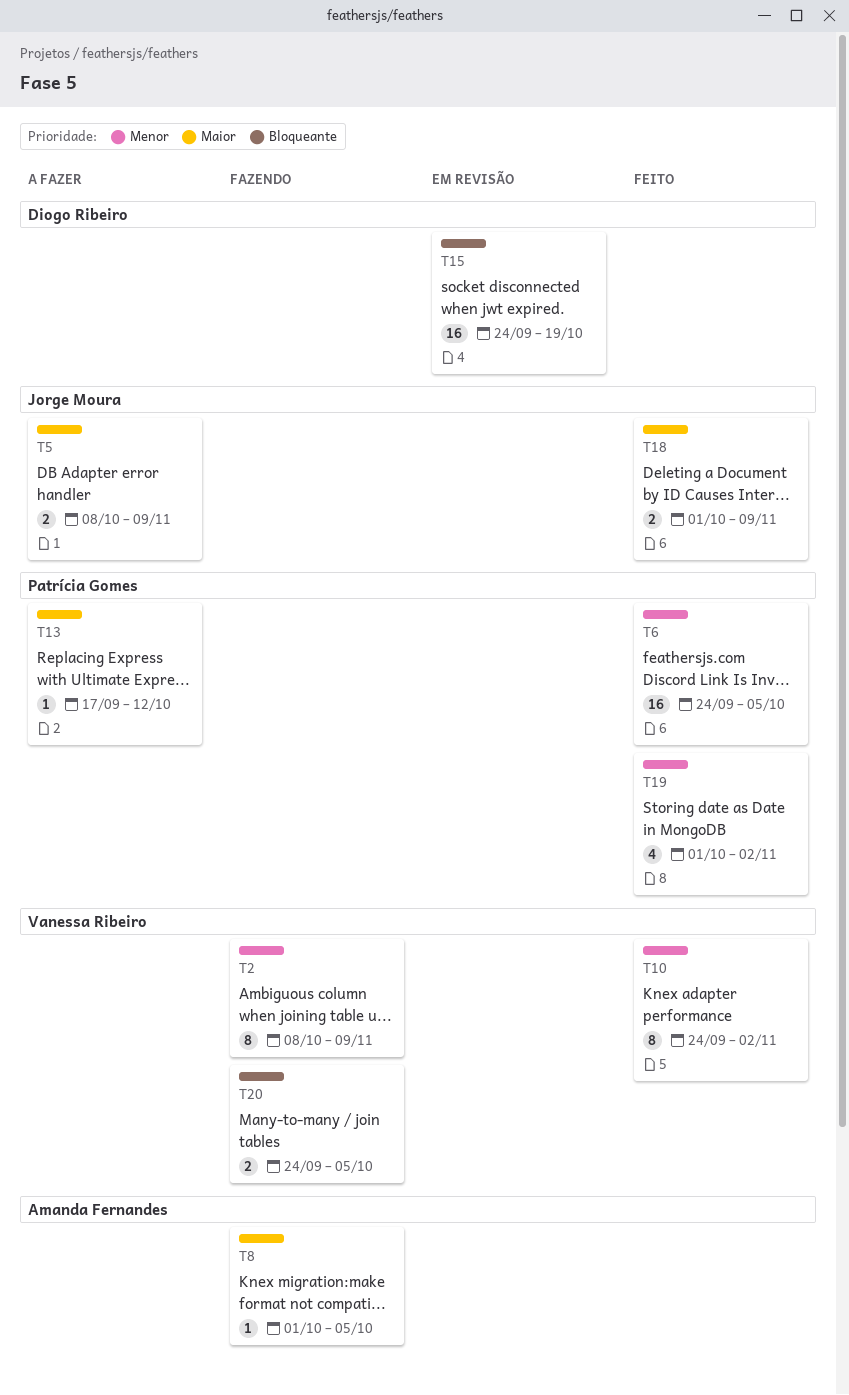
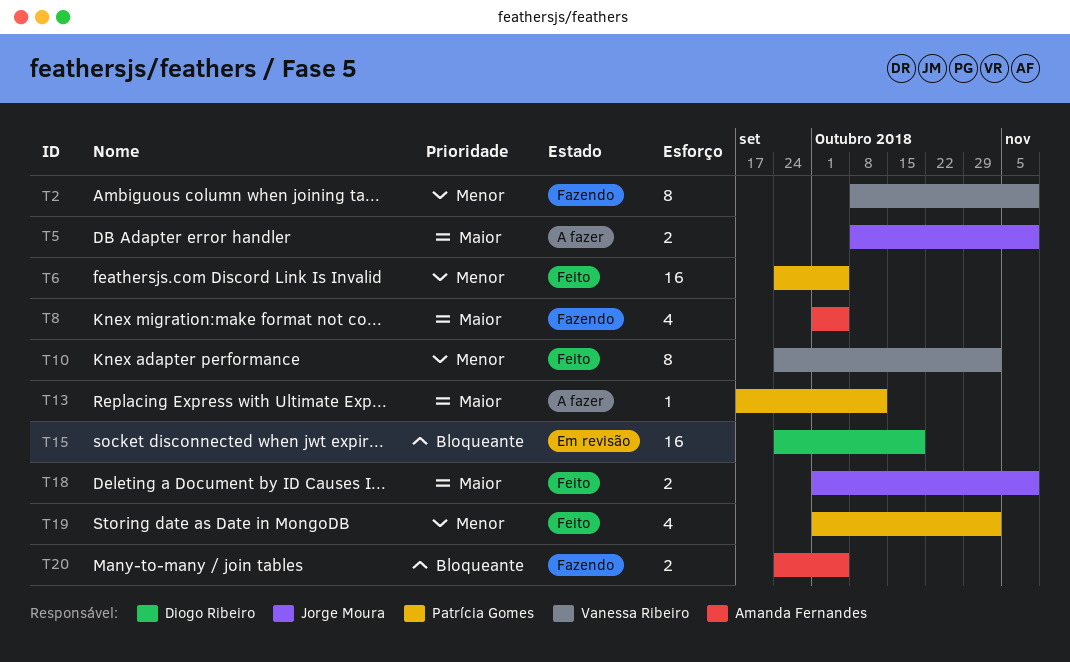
T8, estimate: 1 -> 4
T20, owner: Vanessa Ribeiro -> Amanda Fernandes

